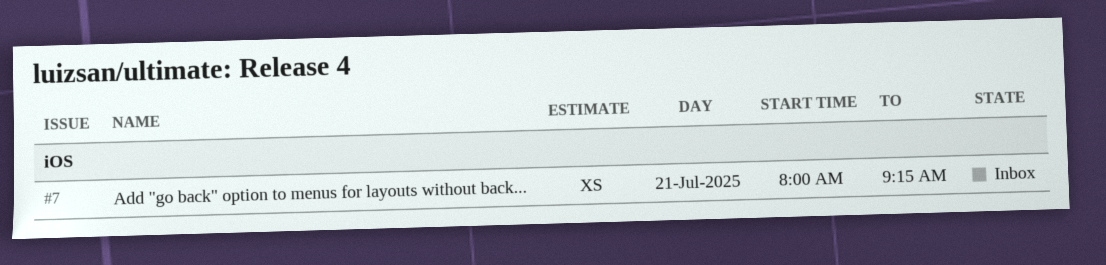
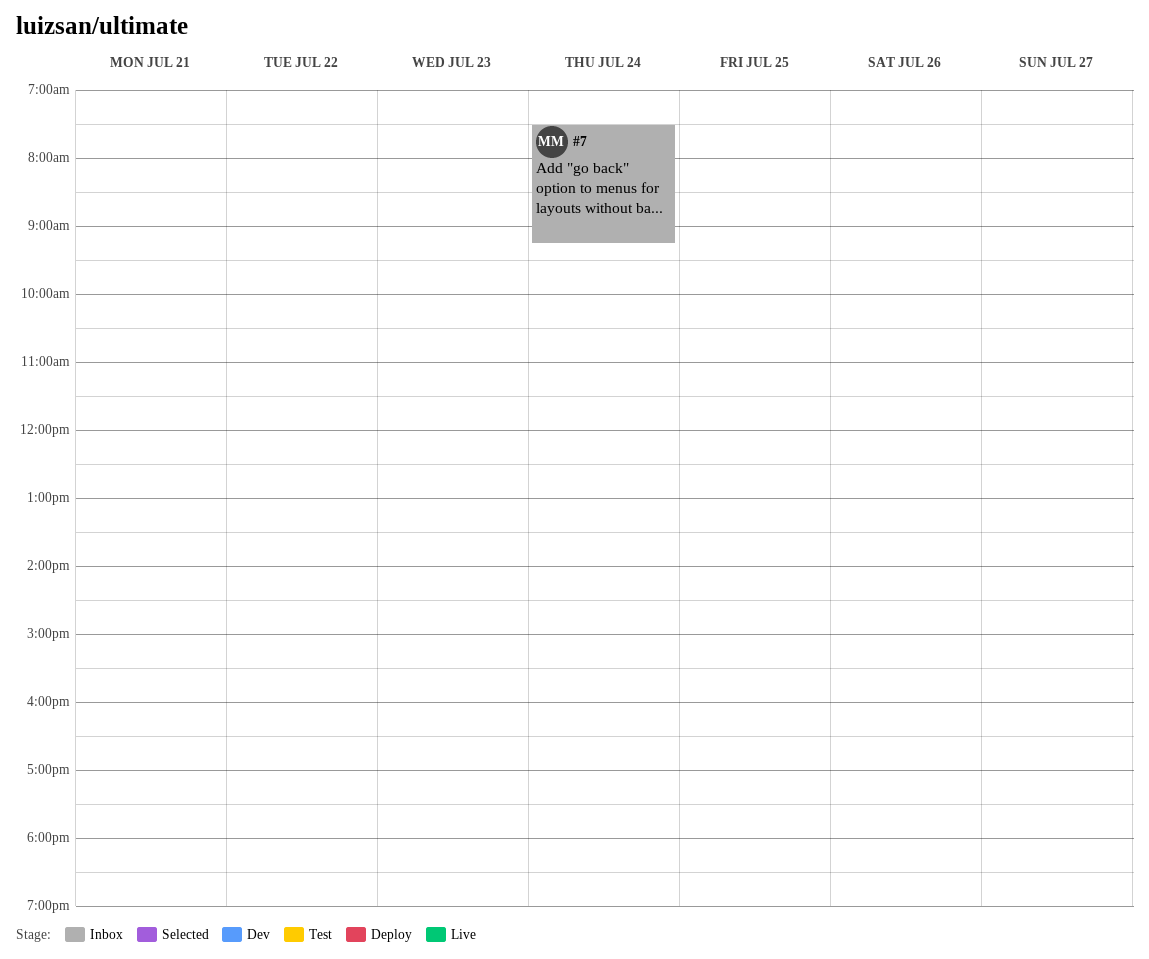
#7, day: Jul 21 -> Jul 24
#7, begins: 08:00 -> 07:30

